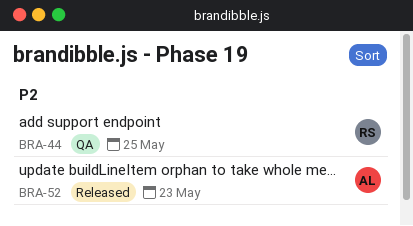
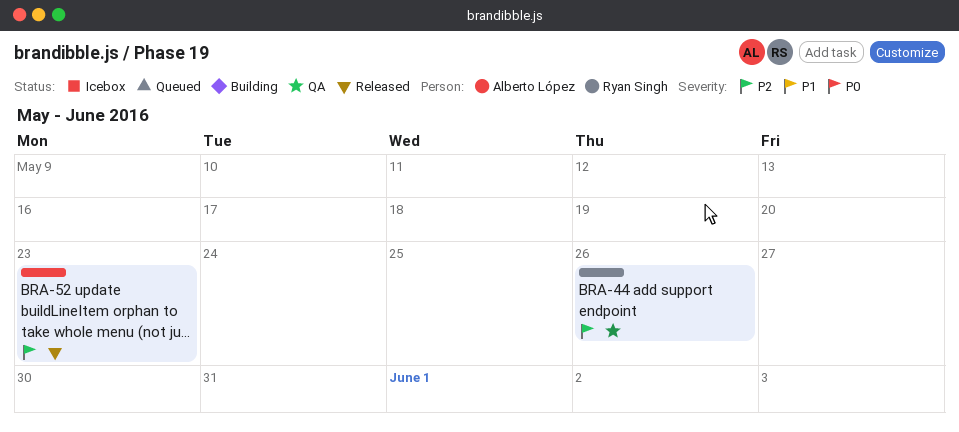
BRA-44, due: May 25 -> May 26

